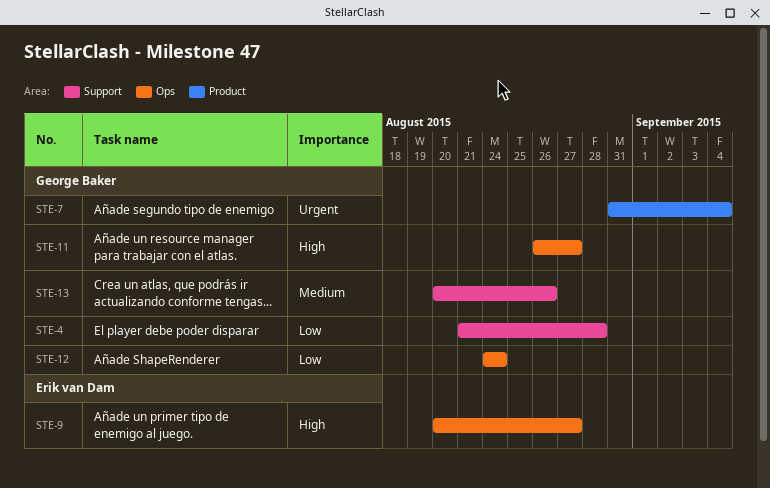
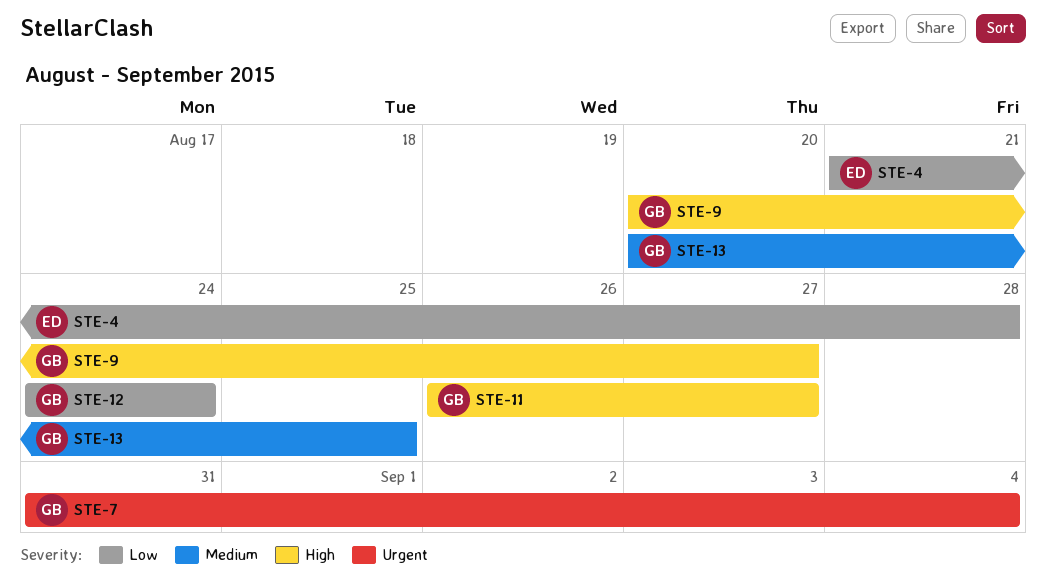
STE-4, owner: George Baker -> Erik van Dam
STE-9, owner: Erik van Dam -> George Baker
STE-13, due: Aug 26 -> Aug 25

